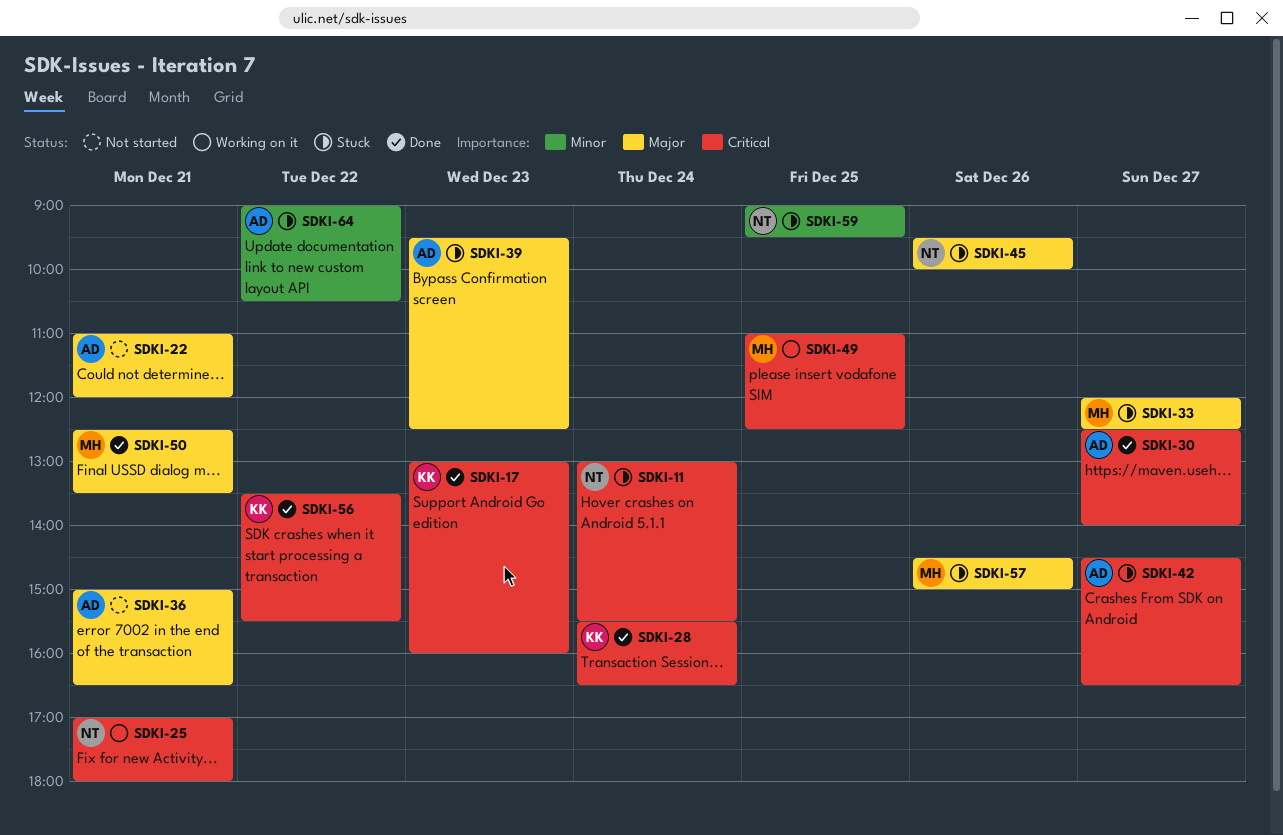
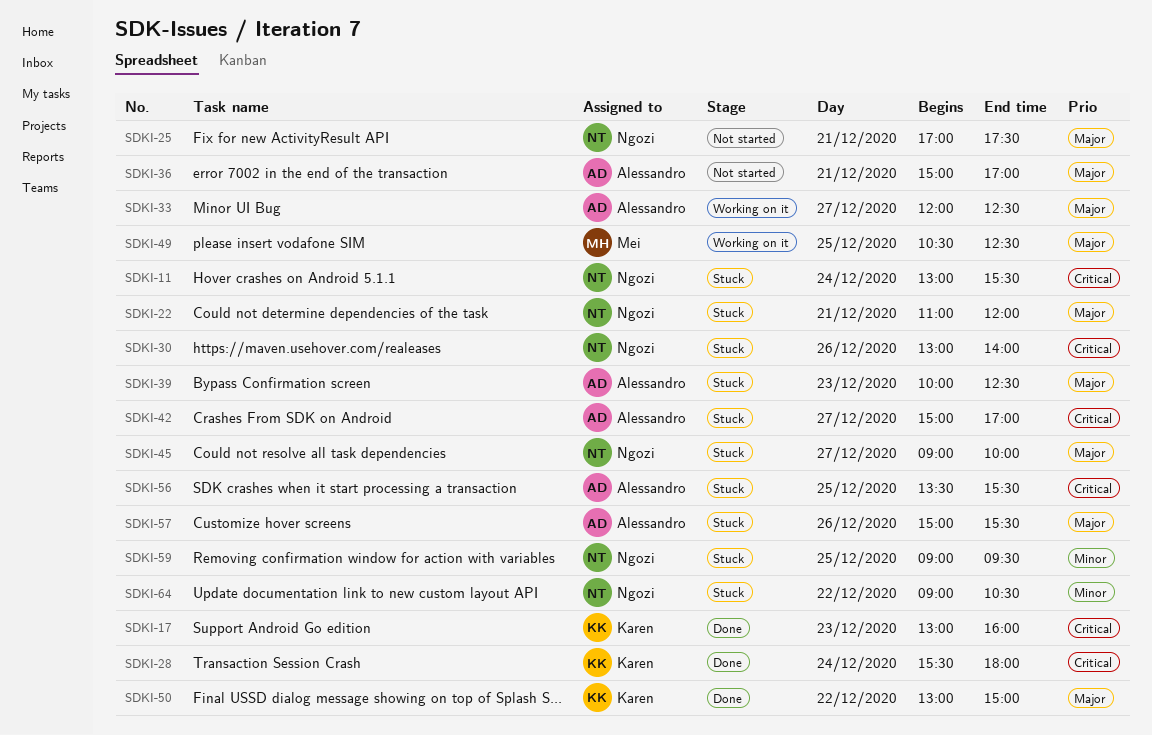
SDKI-22, status: Not started -> Stuck
SDKI-22, owner: Alessandro -> Ngozi
SDKI-25, status: Working on it -> Not started
SDKI-25, priority: Critical -> Major
SDKI-25, ends: 18:00 -> 17:30
SDKI-28, ends: 16:30 -> 18:00
SDKI-30, status: Done -> Stuck
SDKI-30, owner: Alessandro -> Ngozi
SDKI-30, day: Dec 27 -> Dec 26
SDKI-30, begins: 12:30 -> 13:00
SDKI-33, status: Stuck -> Working on it
SDKI-33, owner: Mei -> Alessandro
SDKI-36, ends: 16:30 -> 17:00
SDKI-39, begins: 09:30 -> 10:00
SDKI-42, begins: 14:30 -> 15:00
SDKI-42, ends: 16:30 -> 17:00
SDKI-45, day: Dec 26 -> Dec 27
SDKI-45, begins: 09:30 -> 09:00
SDKI-49, priority: Critical -> Major
SDKI-49, begins: 11:00 -> 10:30
SDKI-50, owner: Mei -> Karen
SDKI-50, day: Dec 21 -> Dec 22
SDKI-50, begins: 12:30 -> 13:00
SDKI-50, ends: 13:30 -> 15:00
SDKI-56, status: Done -> Stuck
SDKI-56, owner: Karen -> Alessandro
SDKI-56, day: Dec 22 -> Dec 25
SDKI-57, owner: Mei -> Alessandro
SDKI-57, begins: 14:30 -> 15:00
SDKI-57, ends: 15:00 -> 15:30
SDKI-64, owner: Alessandro -> Ngozi

